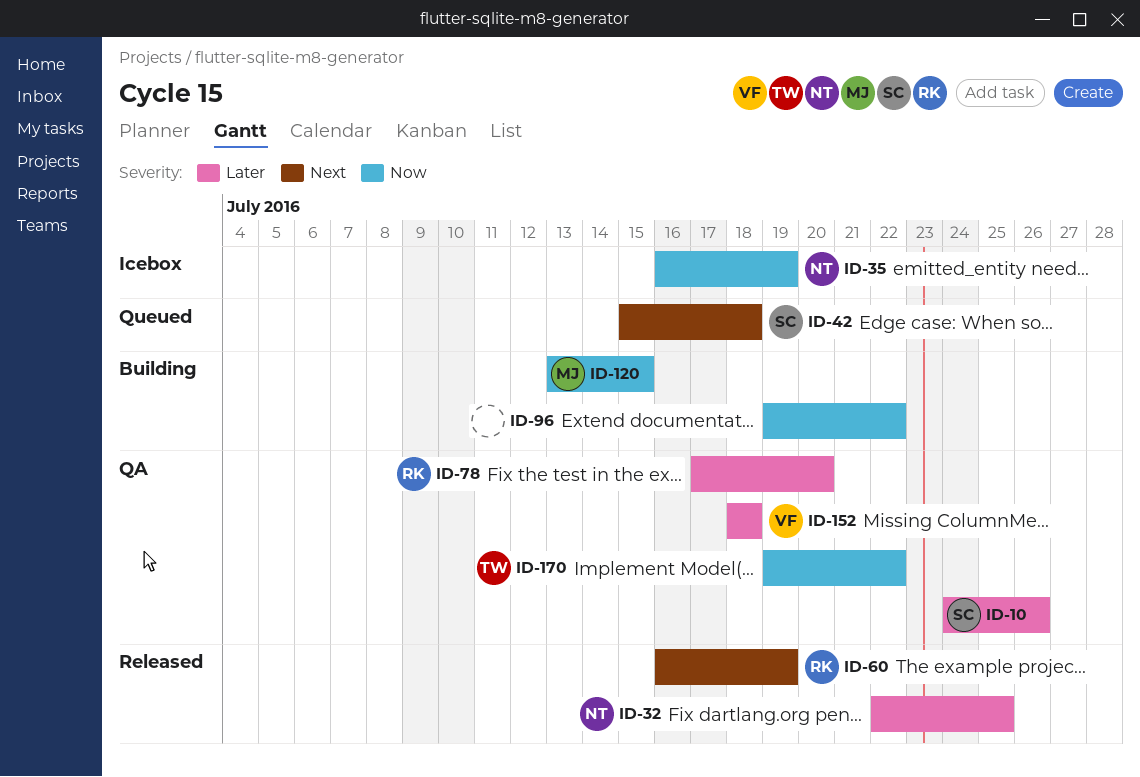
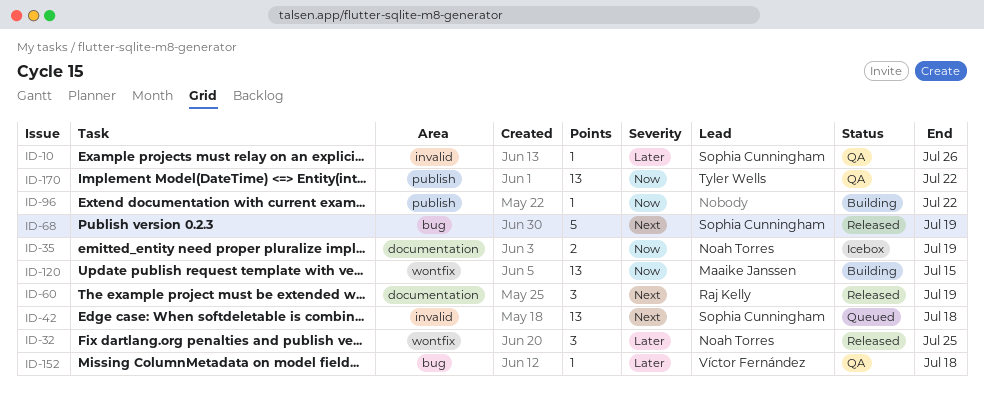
ID-68: none -> present
ID-78: present -> none

